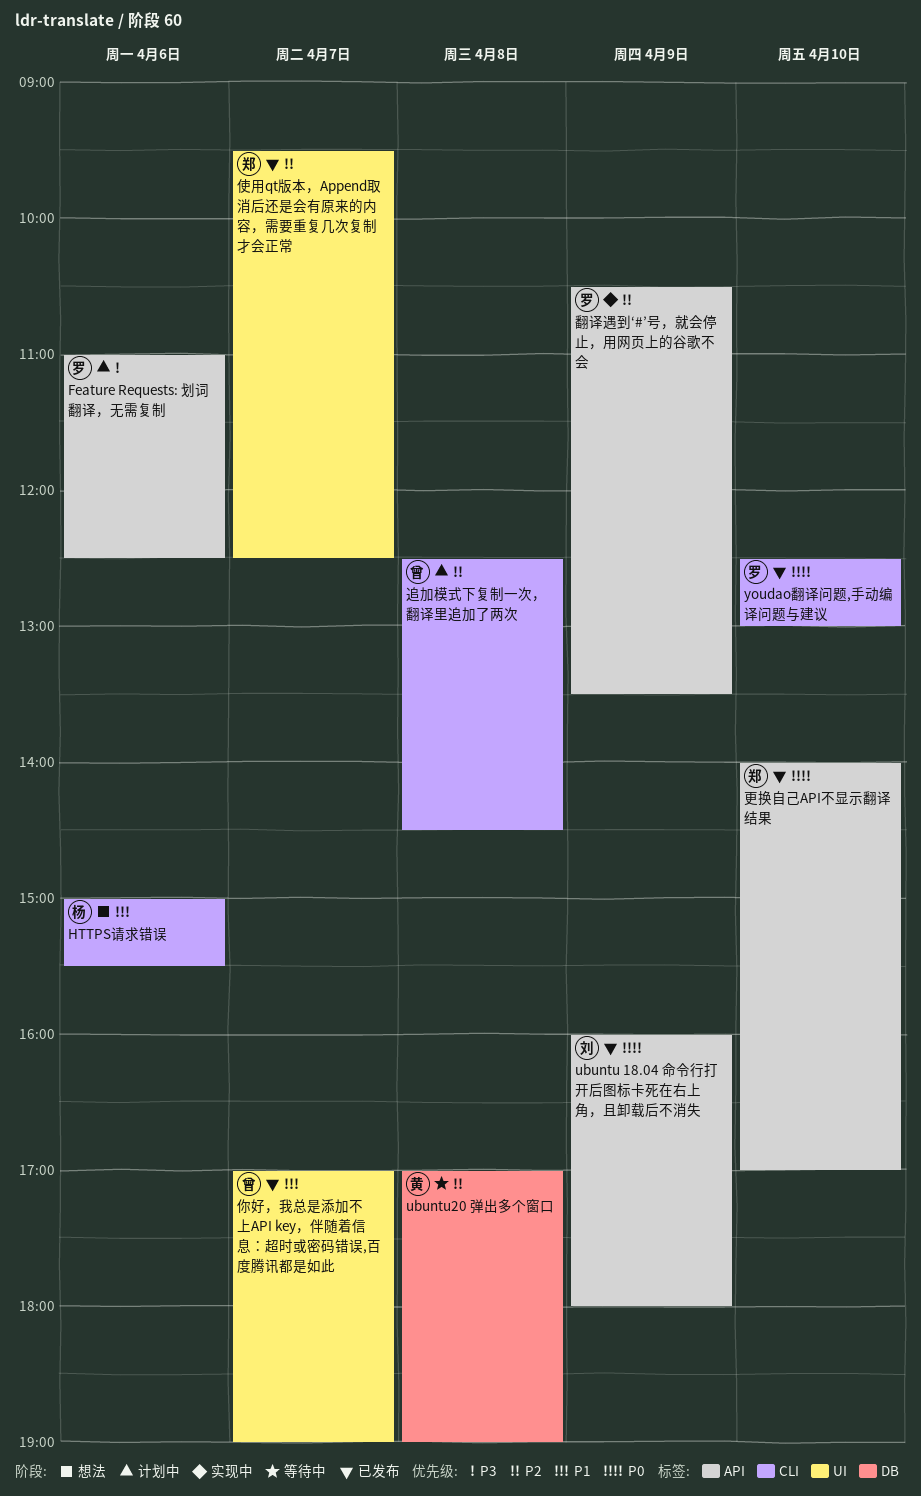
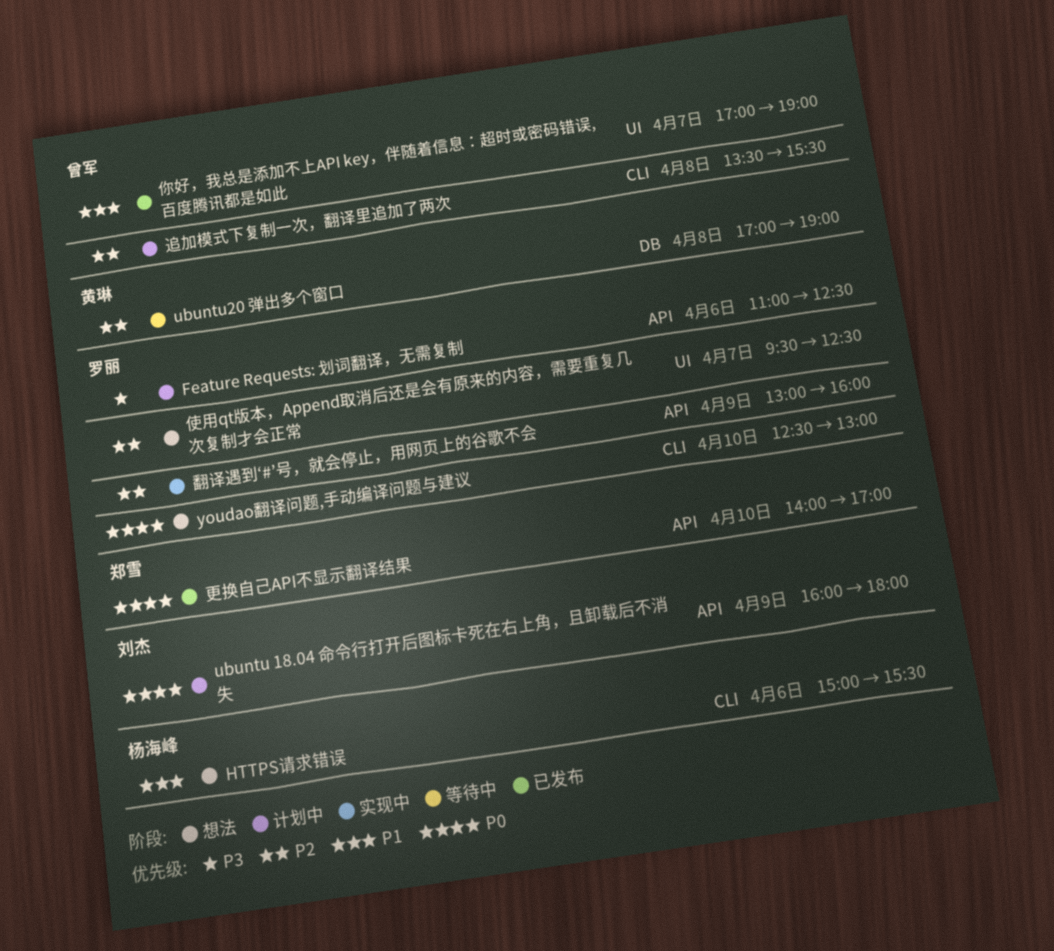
ubuntu 18.04 命令行打开后图标卡死在右上角，且卸载后不消失, status: 已发布 -> 计划中
youdao翻译问题,手动编译问题与建议, status: 已发布 -> 想法
使用qt版本，Append取消后还是会有原来的内容，需要重复几次复制才会正常, status: 已发布 -> 想法
使用qt版本，Append取消后还是会有原来的内容，需要重复几次复制才会正常, owner: 郑雪 -> 罗丽
翻译遇到‘#’号，就会停止，用网页上的谷歌不会, begins: 10:30 -> 13:00
翻译遇到‘#’号，就会停止，用网页上的谷歌不会, ends: 13:30 -> 16:00
追加模式下复制一次，翻译里追加了两次, begins: 12:30 -> 13:30
追加模式下复制一次，翻译里追加了两次, ends: 14:30 -> 15:30

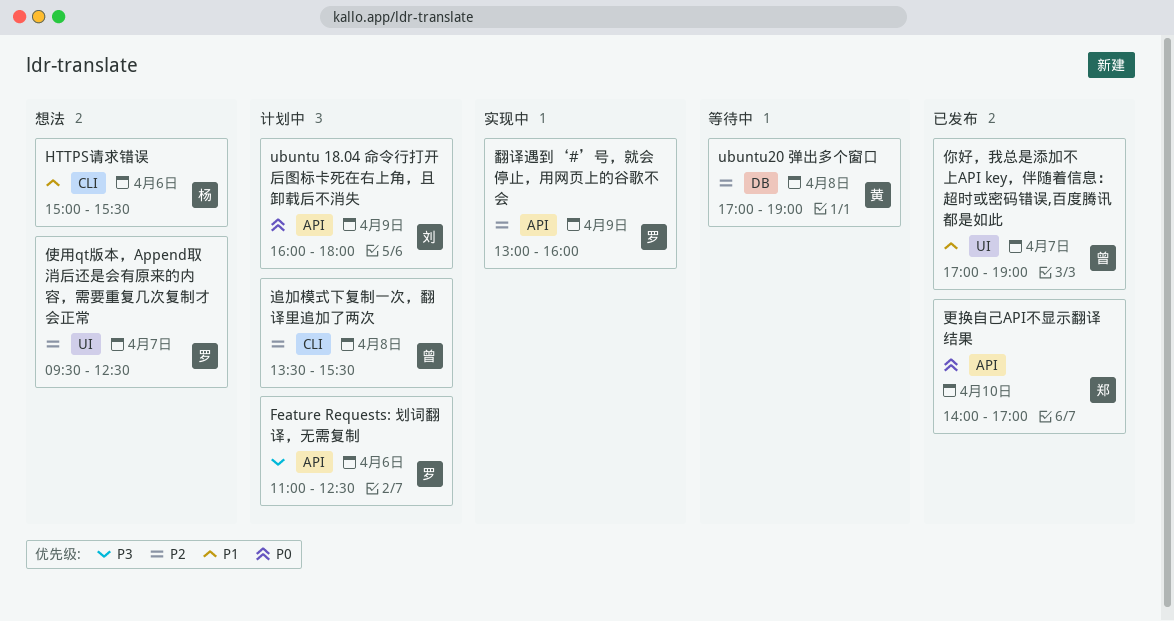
youdao翻译问题,手动编译问题与建议: present -> none

